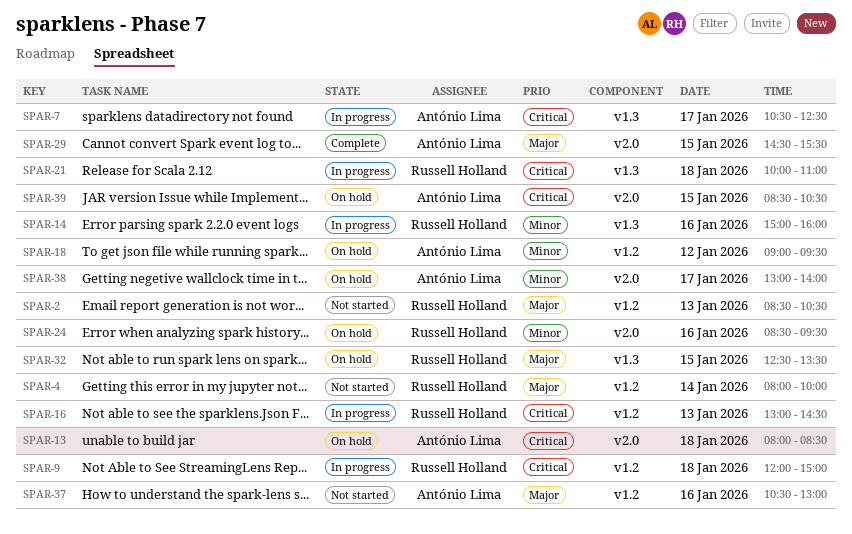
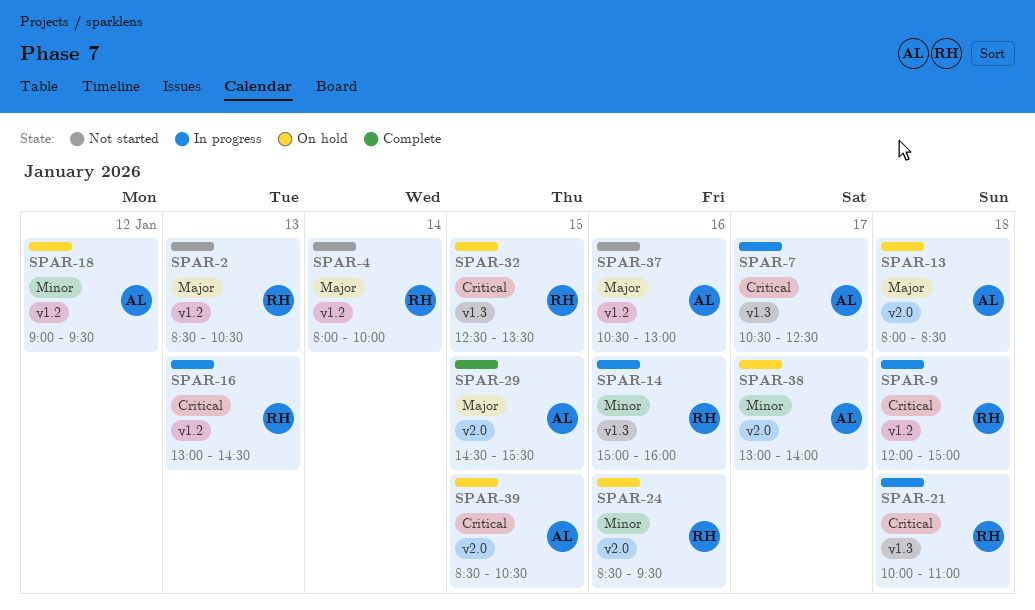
SPAR-13, priority: Critical -> Major
SPAR-32, priority: Major -> Critical

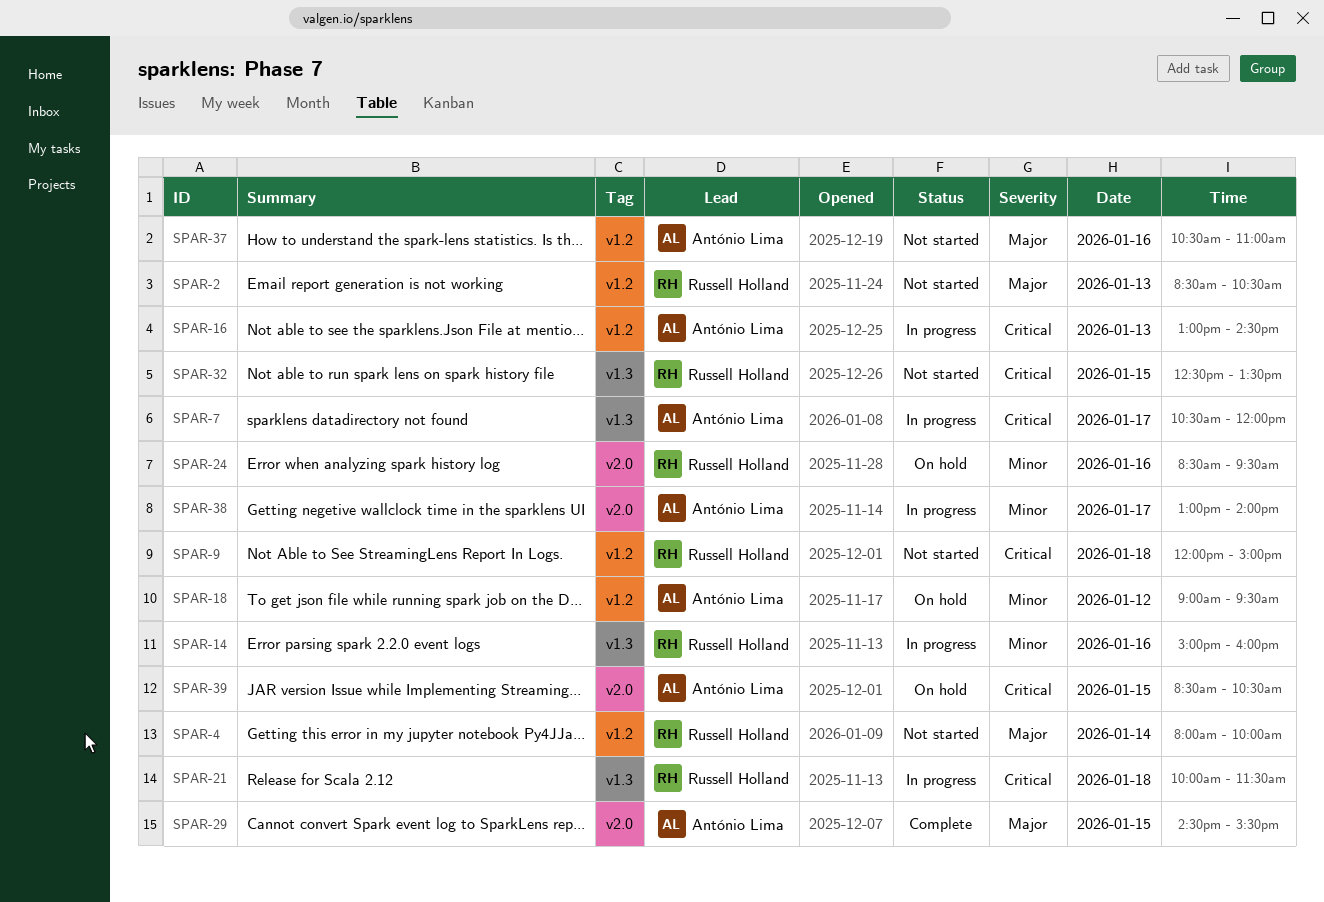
SPAR-7, ends: 12:30 -> 12:00
SPAR-9, status: In progress -> Not started
SPAR-13: present -> none
SPAR-16, owner: Russell Holland -> António Lima
SPAR-21, ends: 11:00 -> 11:30
SPAR-32, status: On hold -> Not started
SPAR-37, ends: 13:00 -> 11:00
SPAR-38, status: On hold -> In progress

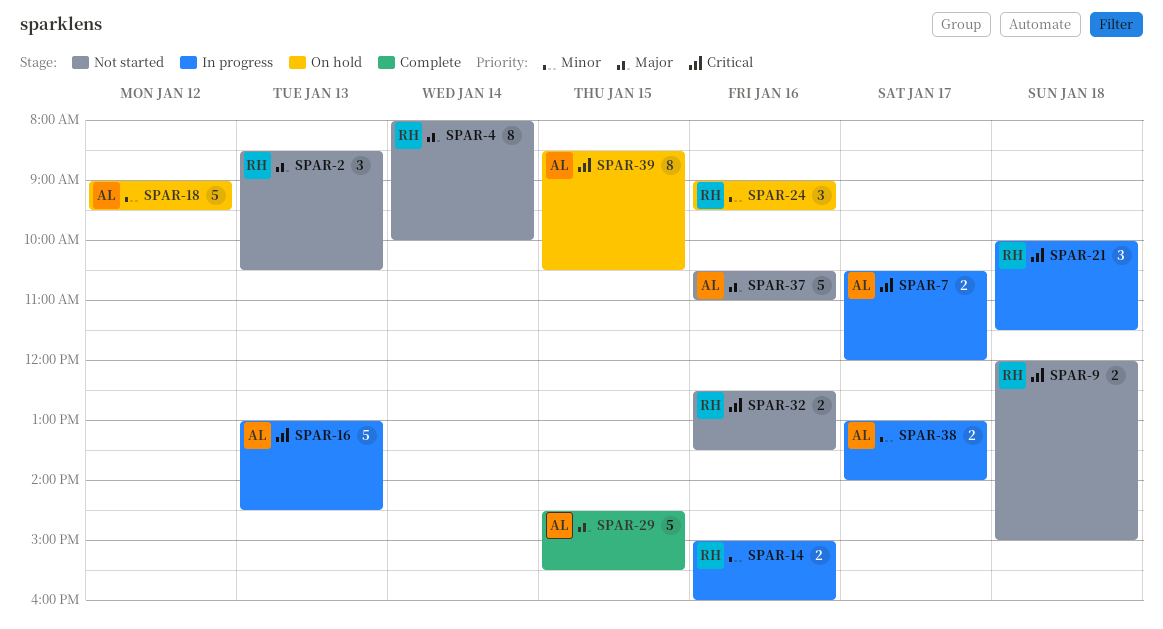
SPAR-24, begins: 08:30 -> 09:00
SPAR-32, day: Jan 15 -> Jan 16

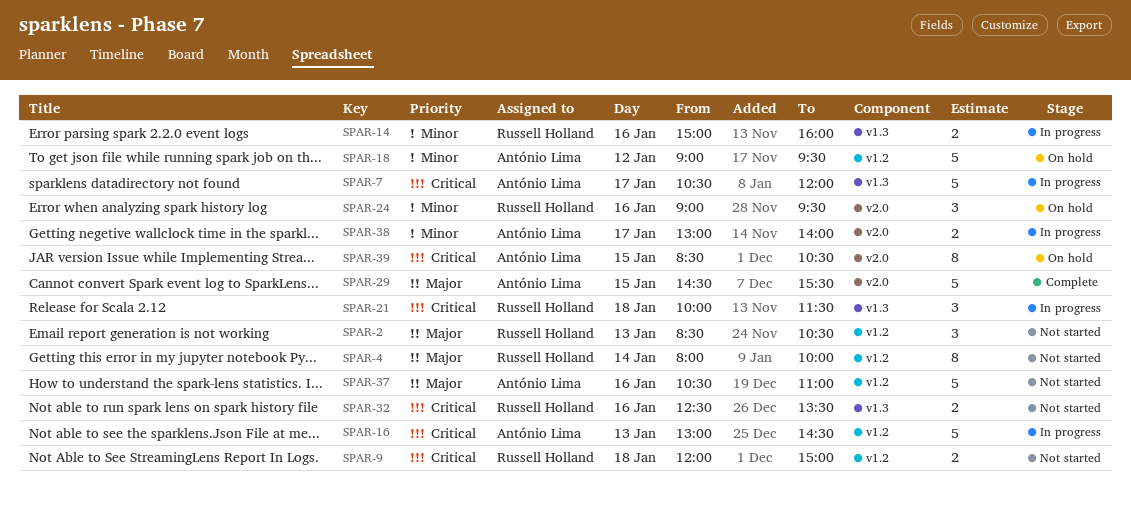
SPAR-7, estimate: 2 -> 5

